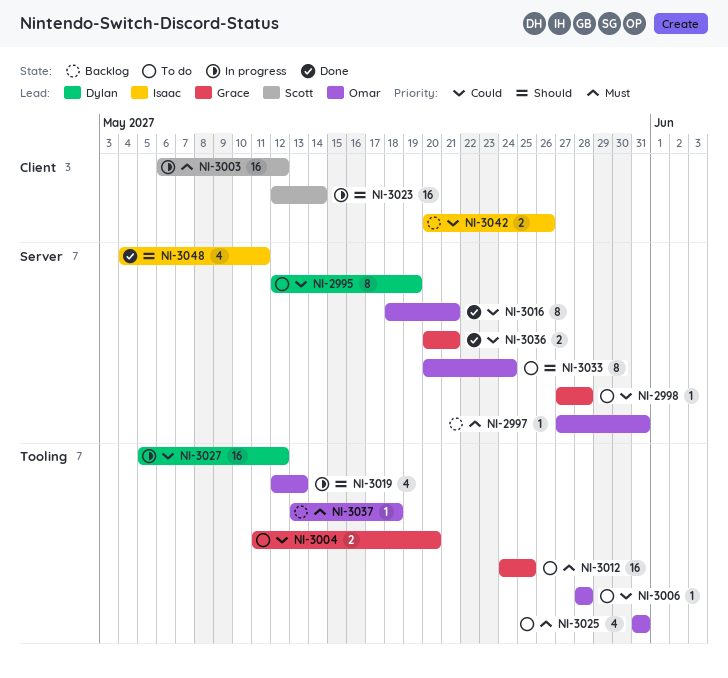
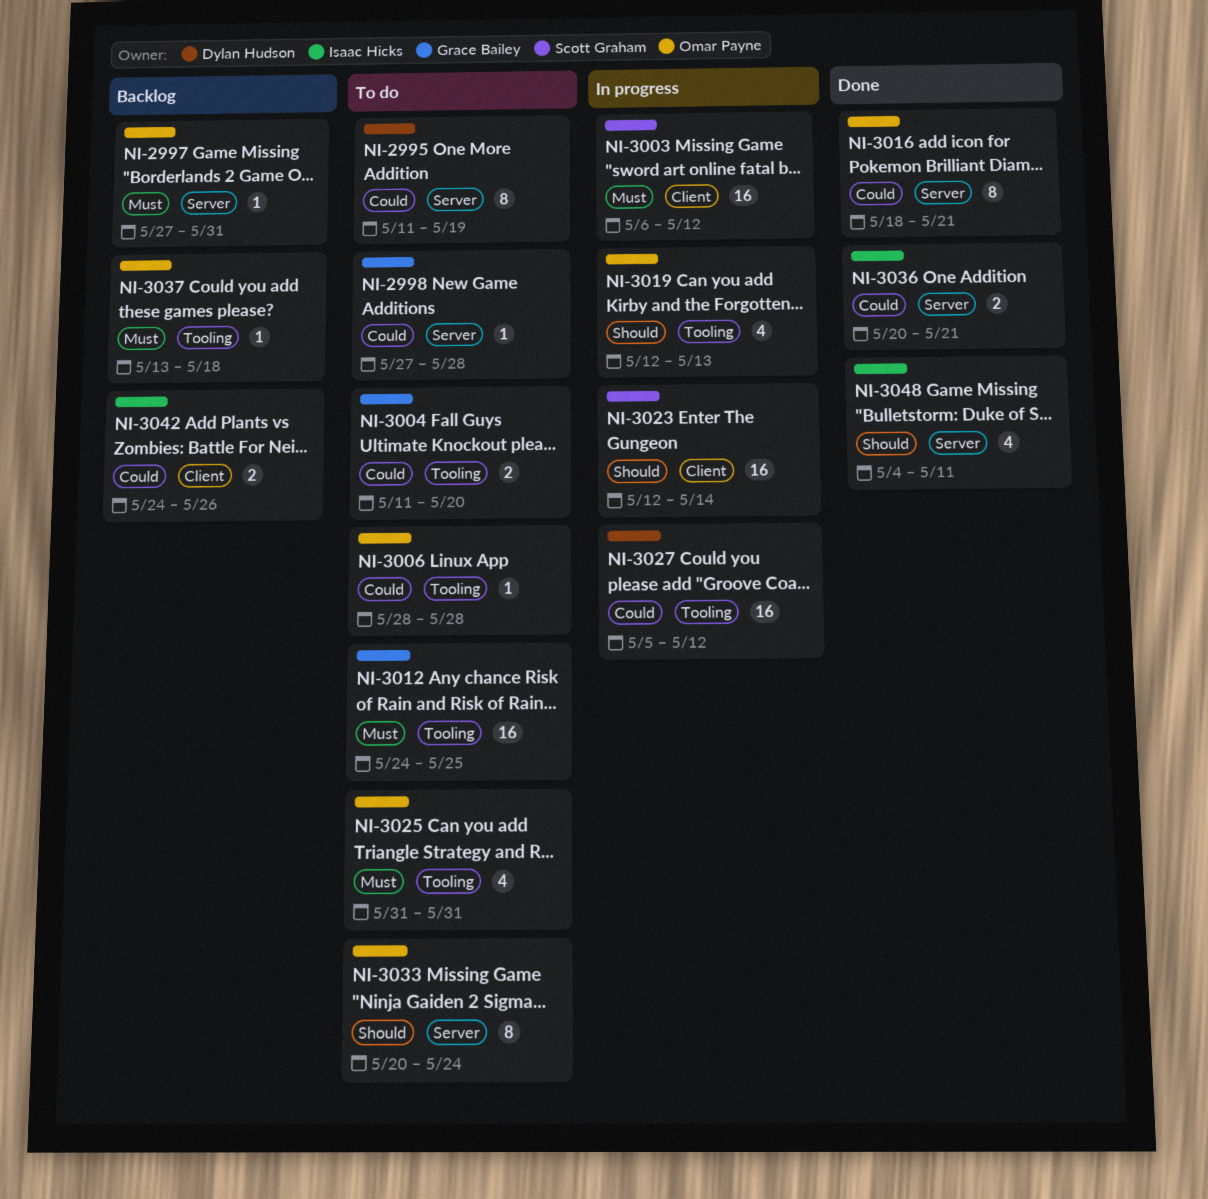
NI-2995, start: May 12 -> May 11
NI-3036, owner: Grace Bailey -> Isaac Hicks
NI-3042, start: May 20 -> May 24

